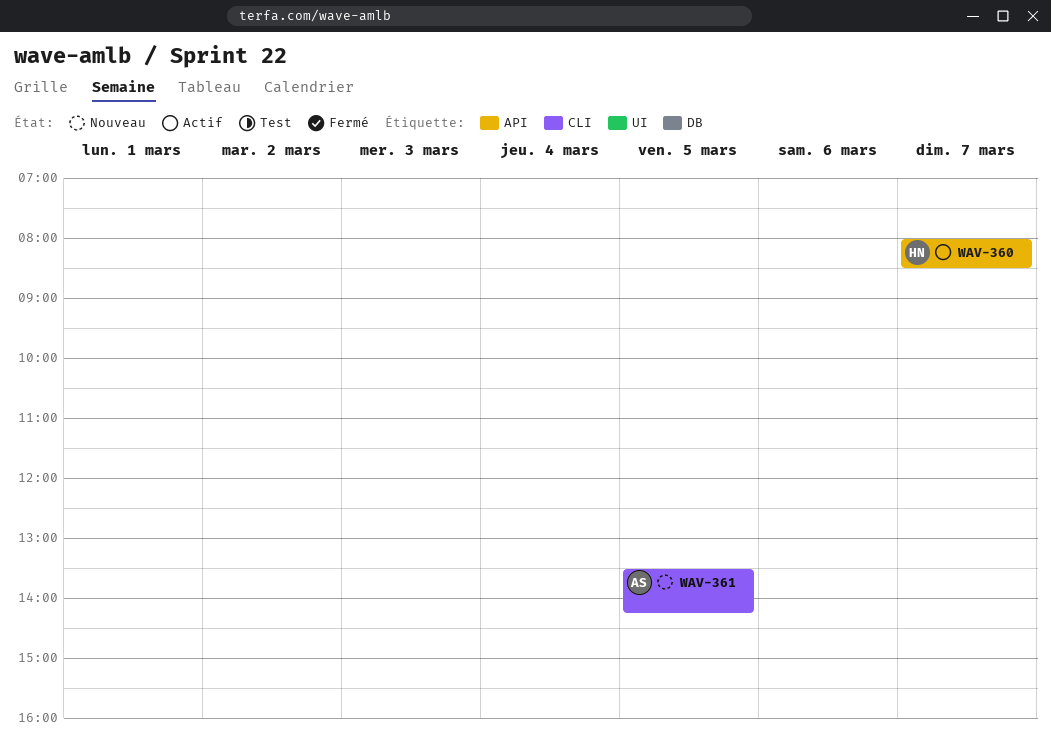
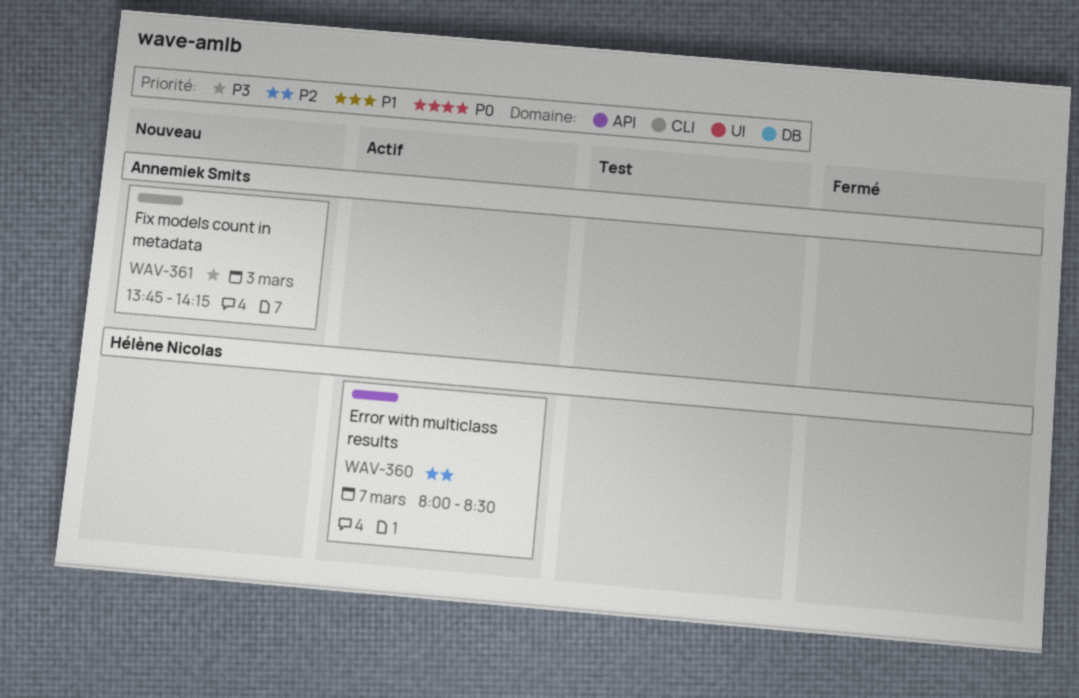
WAV-361, day: Mar 5 -> Mar 3
WAV-361, begins: 13:30 -> 13:45

